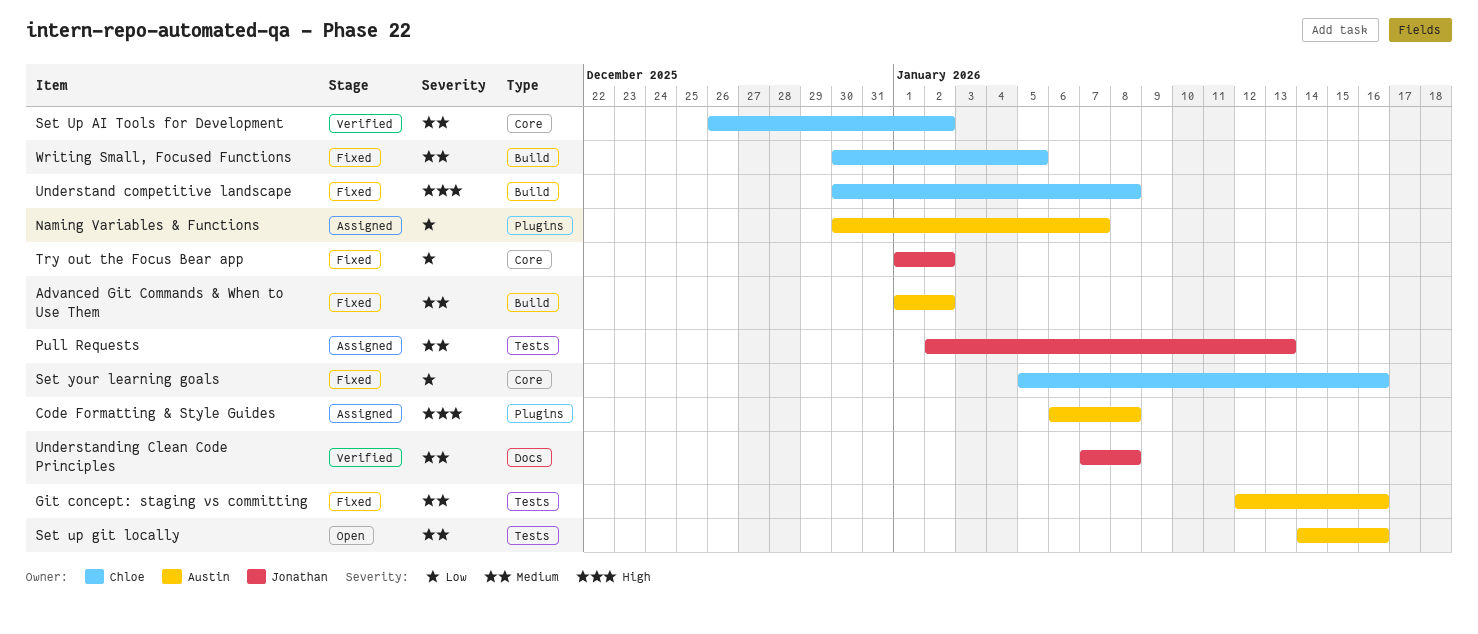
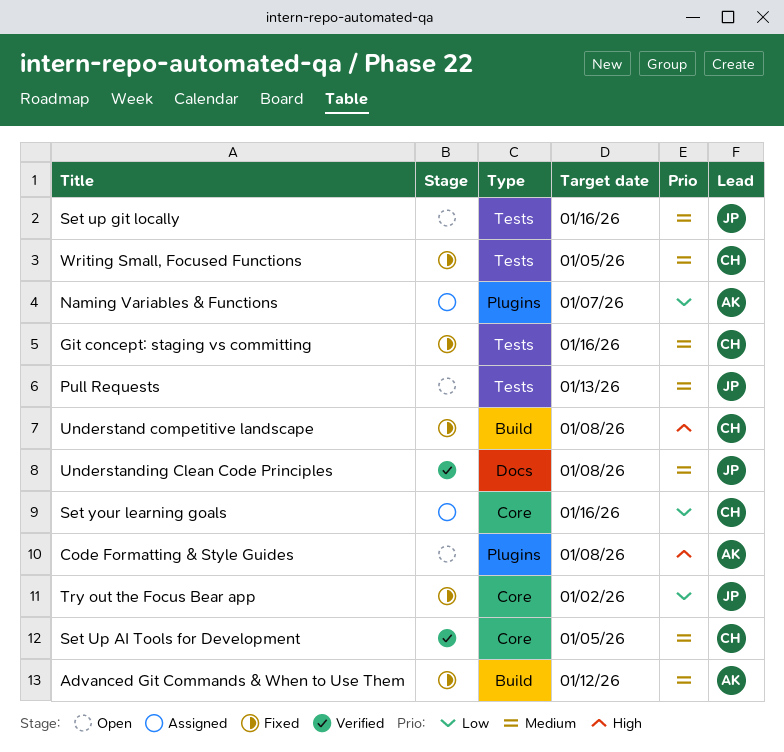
Advanced Git Commands & When to Use Them, due: Jan 2 -> Jan 12
Code Formatting & Style Guides, status: Assigned -> Open
Git concept: staging vs committing, owner: Austin -> Chloe
Pull Requests, status: Assigned -> Open
Set Up AI Tools for Development, due: Jan 2 -> Jan 5
Set up git locally, owner: Austin -> Jonathan
Set your learning goals, status: Fixed -> Assigned
Writing Small, Focused Functions, label: Build -> Tests

